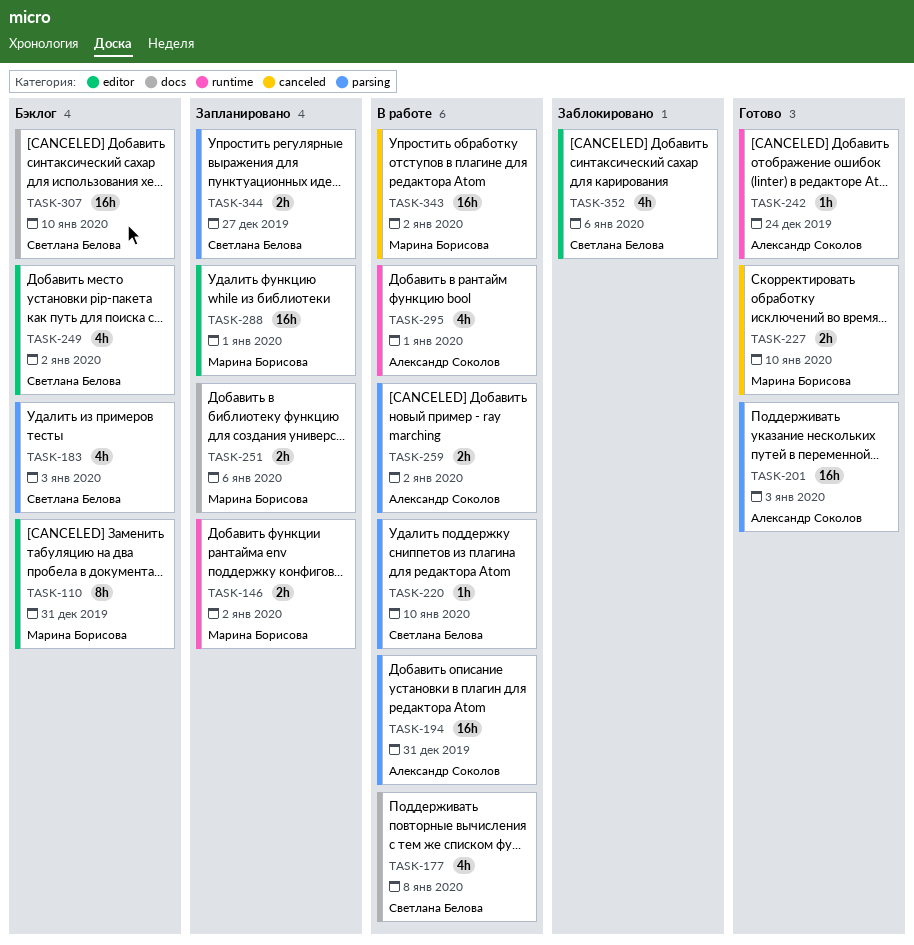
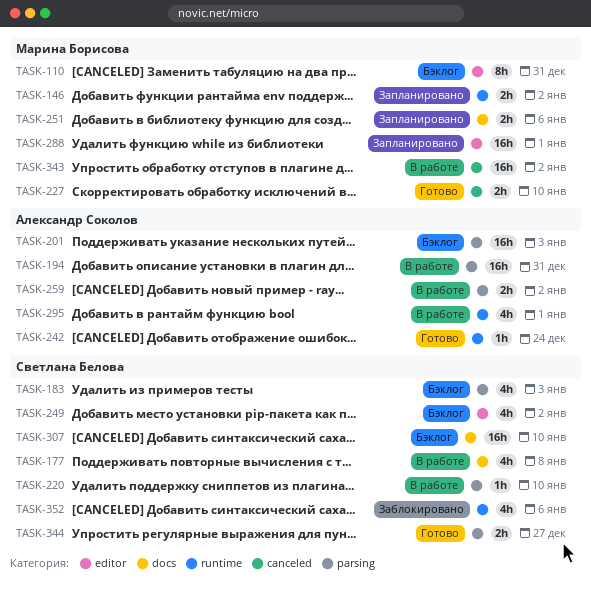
TASK-201, status: Готово -> Бэклог
TASK-344, status: Запланировано -> Готово
TASK-352, label: editor -> runtime

